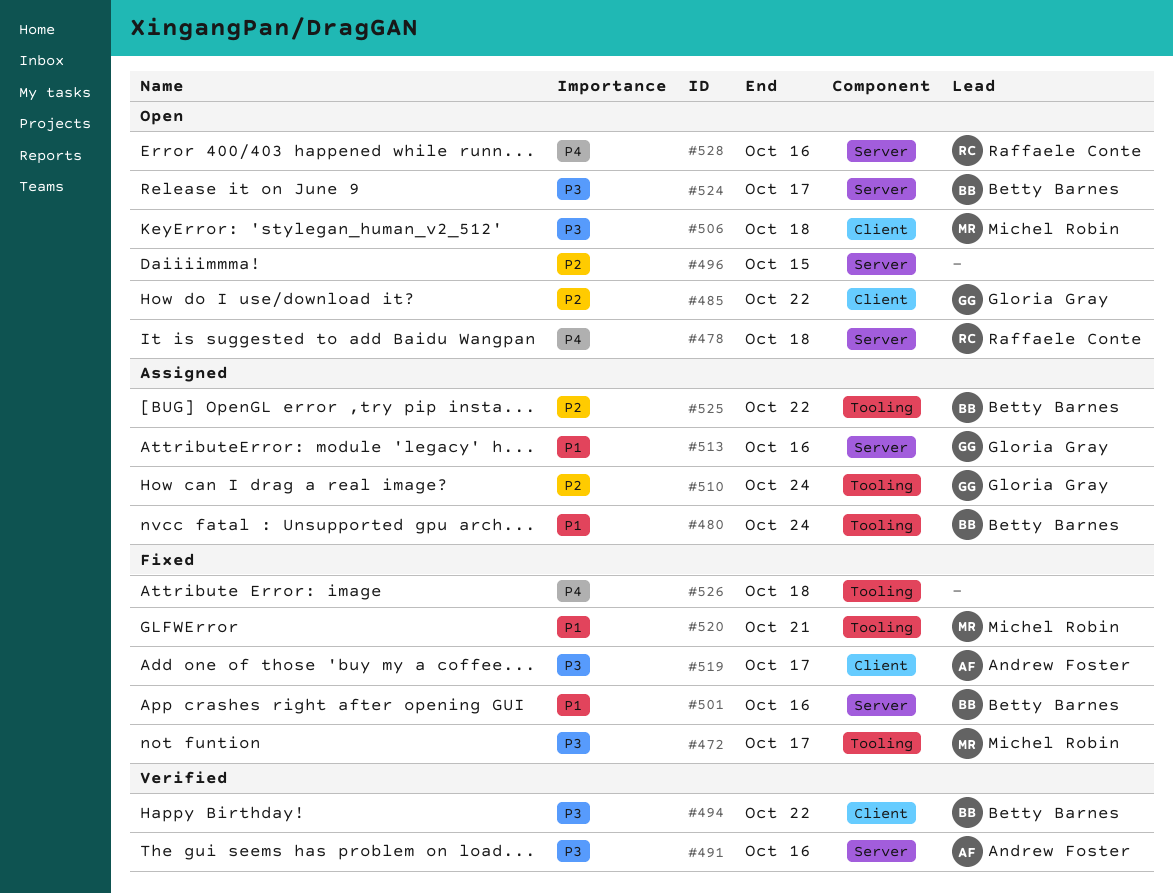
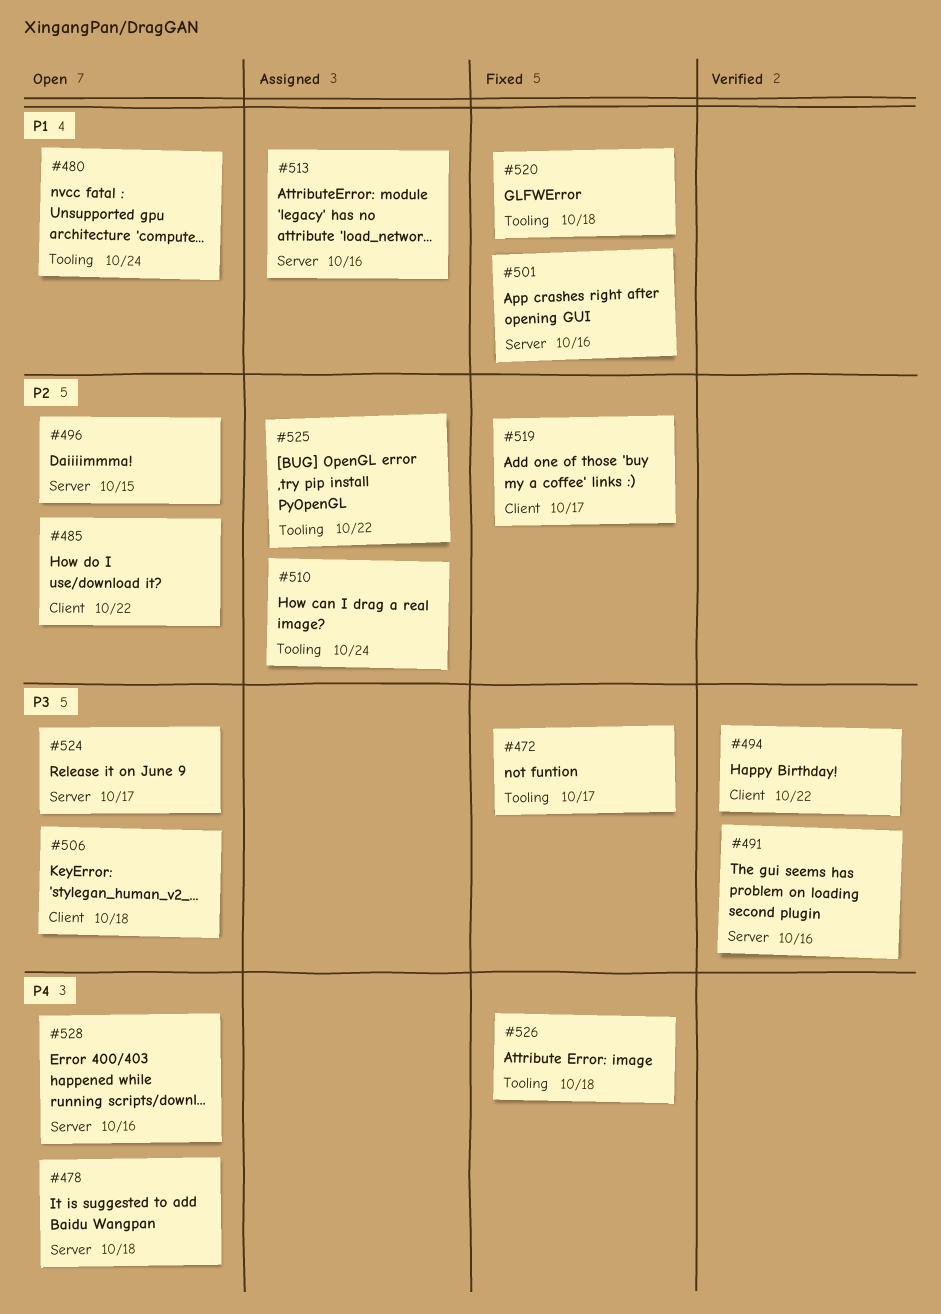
#480, status: Assigned -> Open
#519, priority: P3 -> P2
#520, due: Oct 21 -> Oct 18

